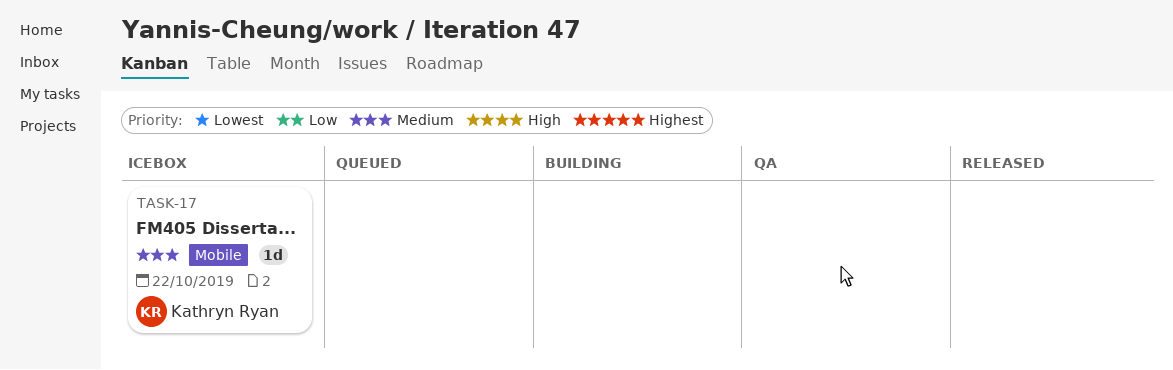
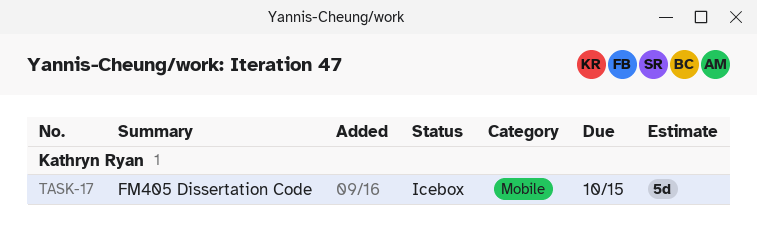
TASK-17, estimate: 1d -> 5d
TASK-17, due: Oct 22 -> Oct 15

